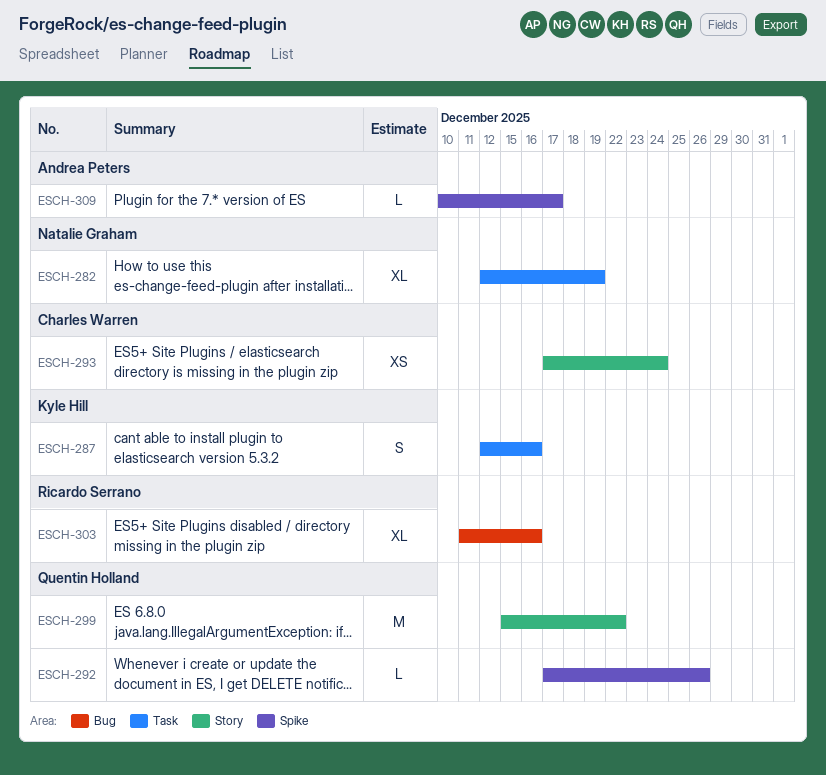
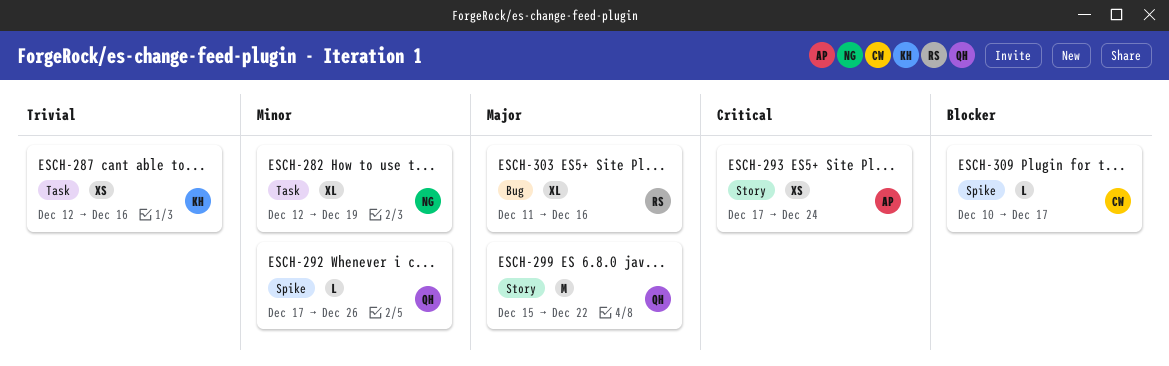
ESCH-287, estimate: S -> XS
ESCH-293, owner: Charles Warren -> Andrea Peters
ESCH-309, owner: Andrea Peters -> Charles Warren

